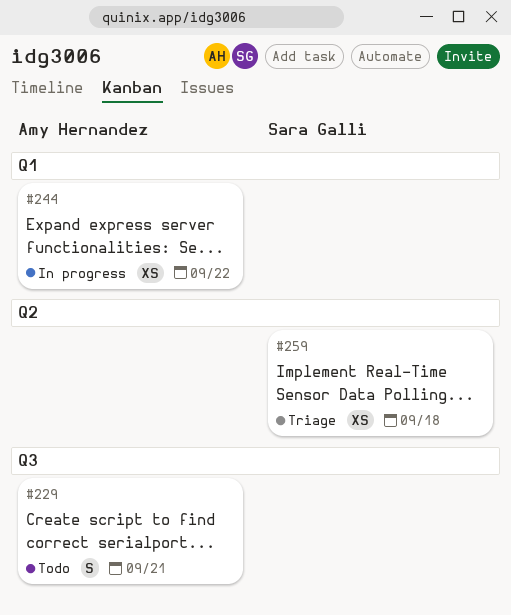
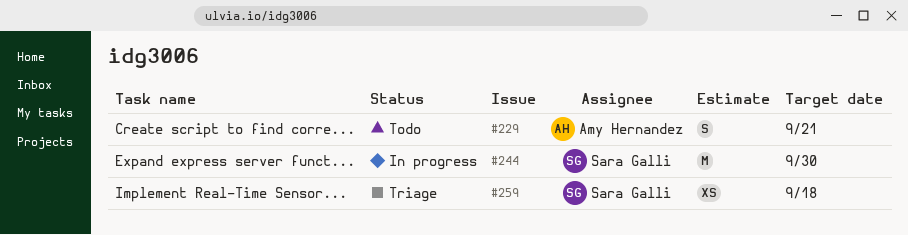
#244, owner: Amy Hernandez -> Sara Galli
#244, estimate: XS -> M
#244, due: Sep 22 -> Sep 30

